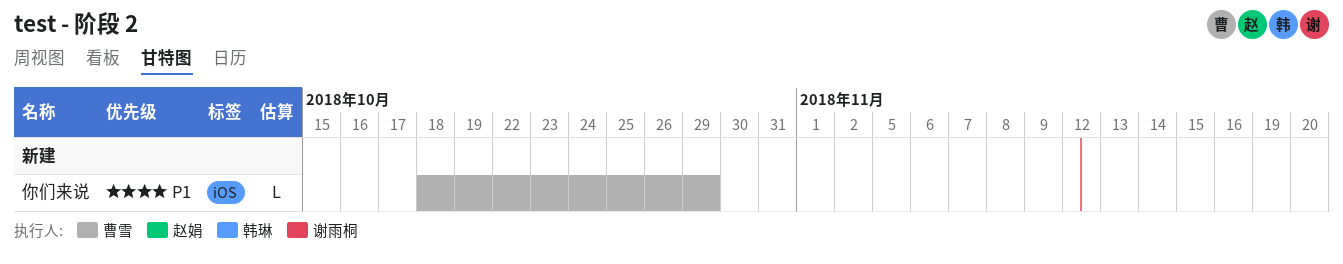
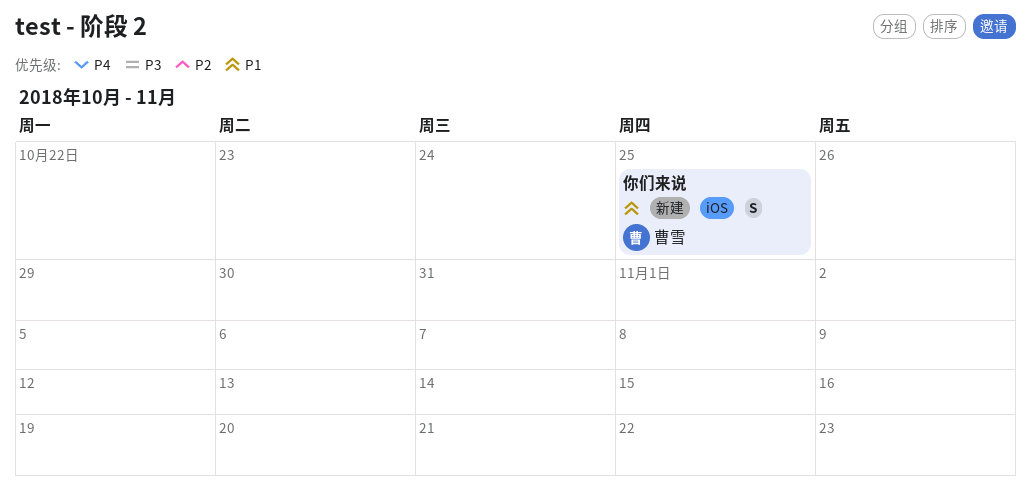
你们来说, estimate: L -> S
你们来说, due: Oct 29 -> Oct 25

